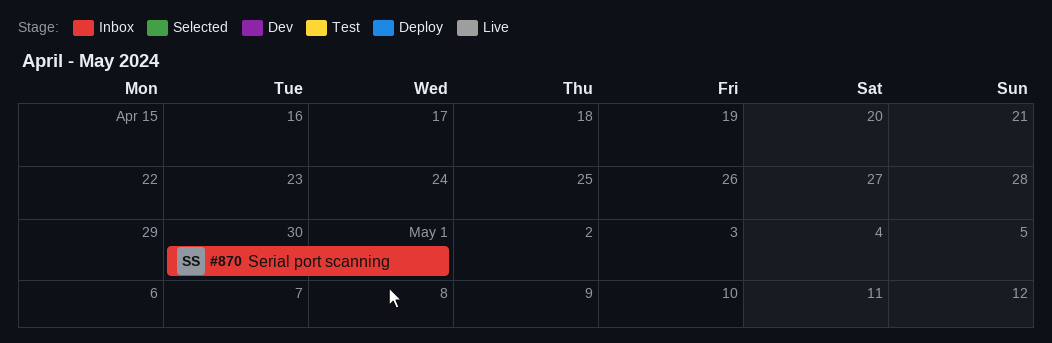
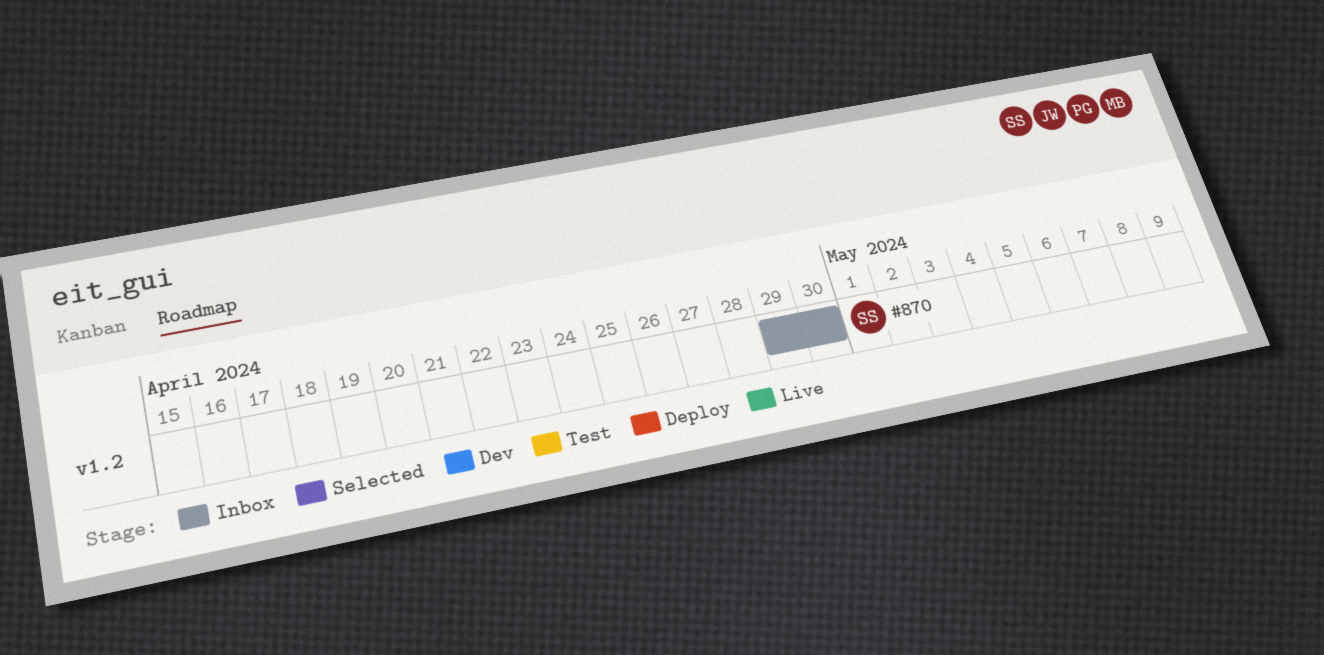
#870, start: Apr 30 -> Apr 29
#870, due: May 1 -> Apr 30

